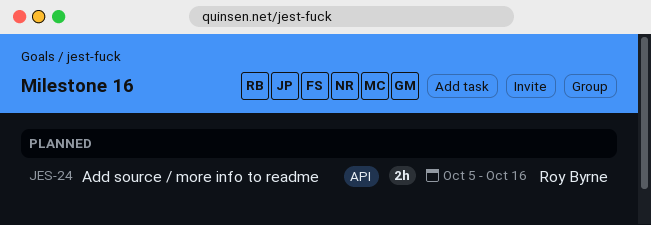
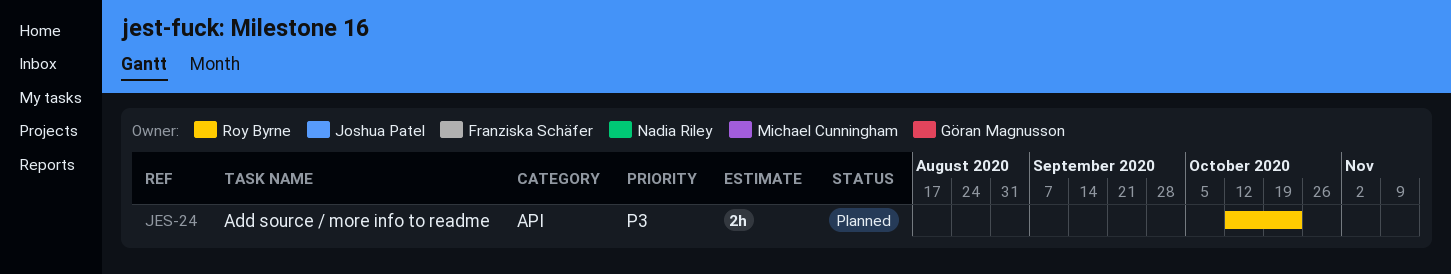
JES-24, start: Oct 5 -> Oct 12
JES-24, due: Oct 16 -> Oct 23

